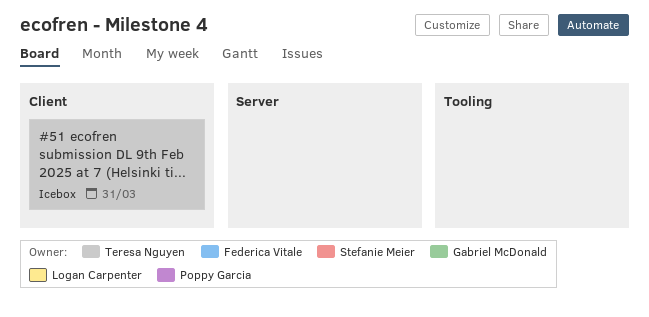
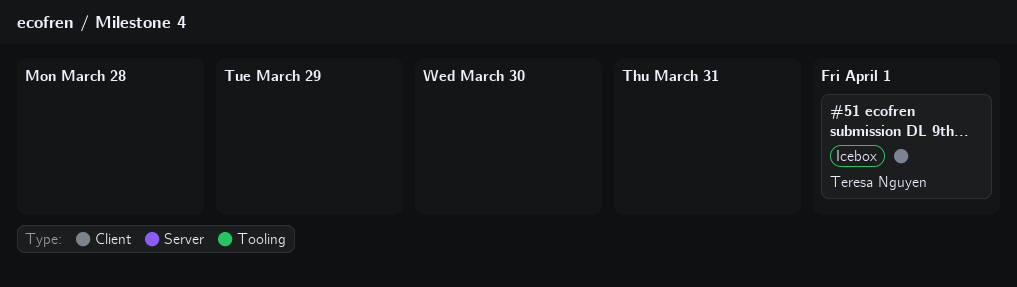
#51, due: Mar 31 -> Apr 1

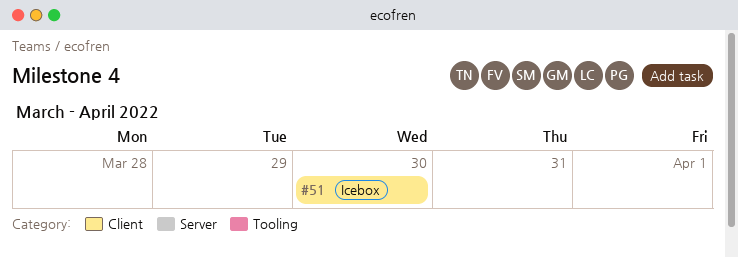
#51, due: Apr 1 -> Mar 30

